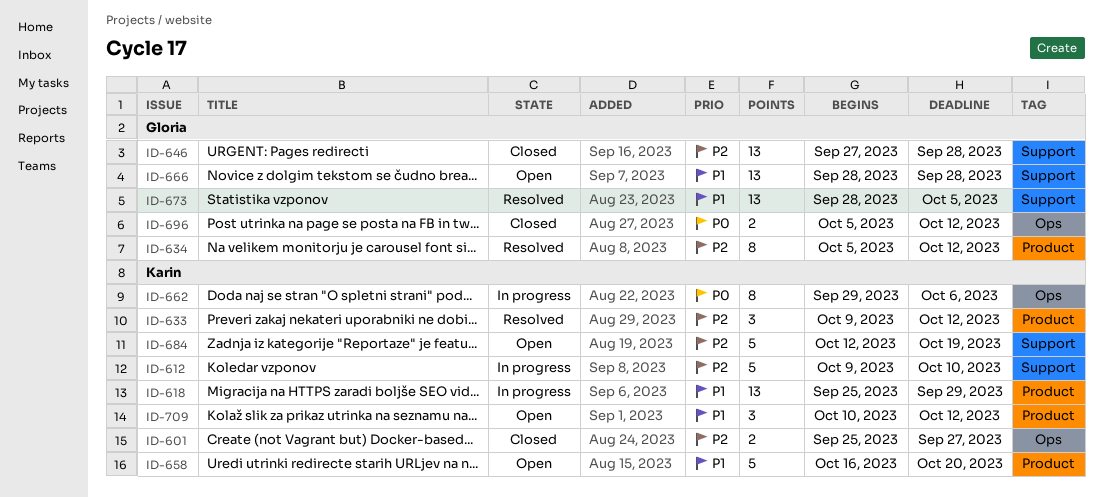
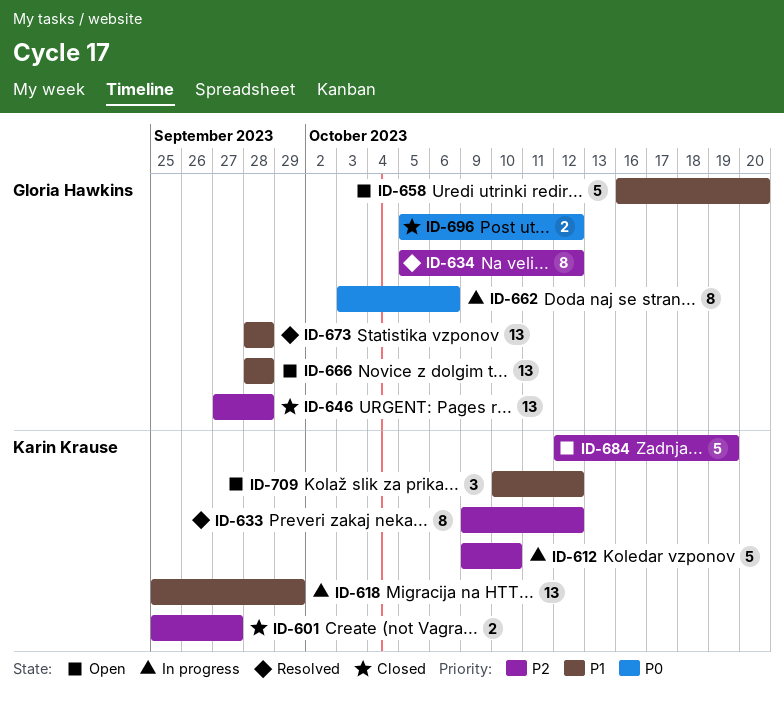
ID-633, estimate: 3 -> 8
ID-658, owner: Karin Krause -> Gloria Hawkins
ID-662, owner: Karin Krause -> Gloria Hawkins
ID-662, start: Sep 29 -> Oct 3
ID-673, due: Oct 5 -> Sep 28

